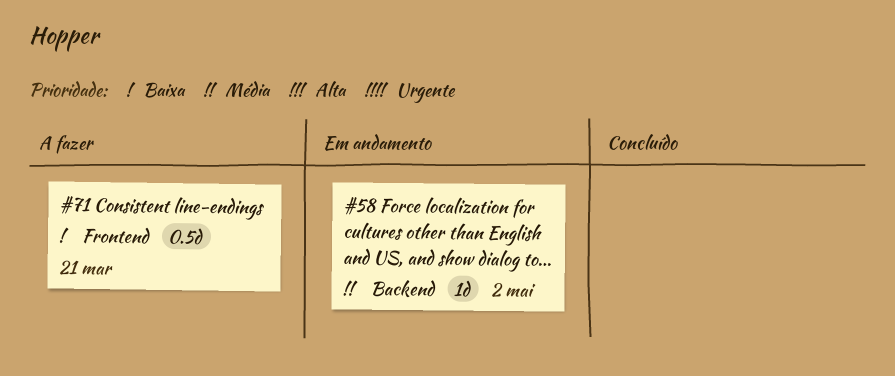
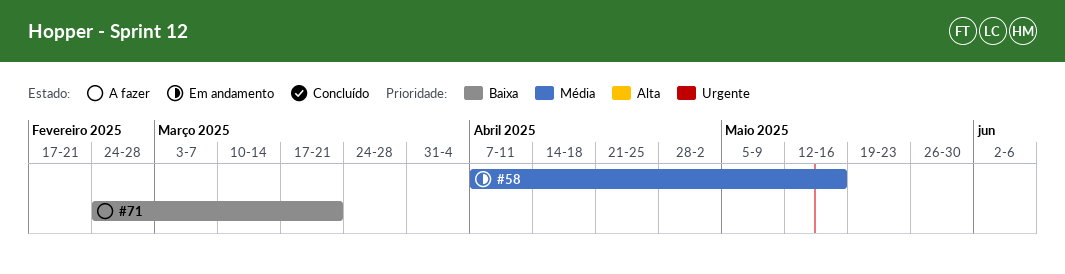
#58, due: May 2 -> May 16

